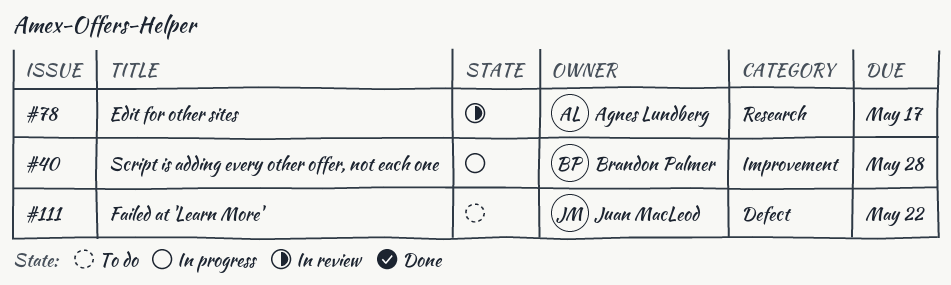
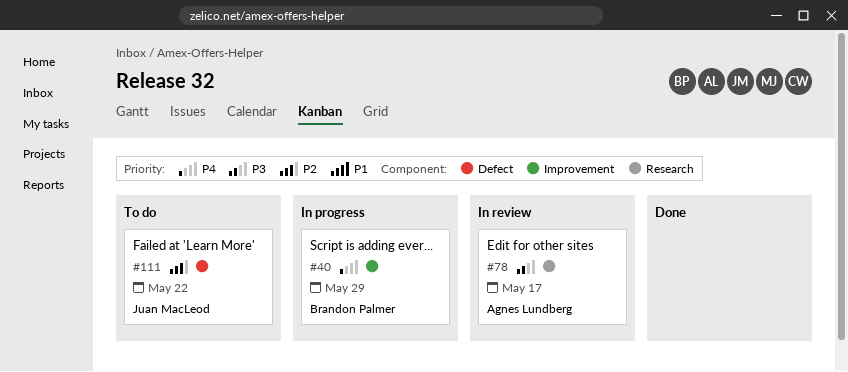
#40, due: May 28 -> May 29

